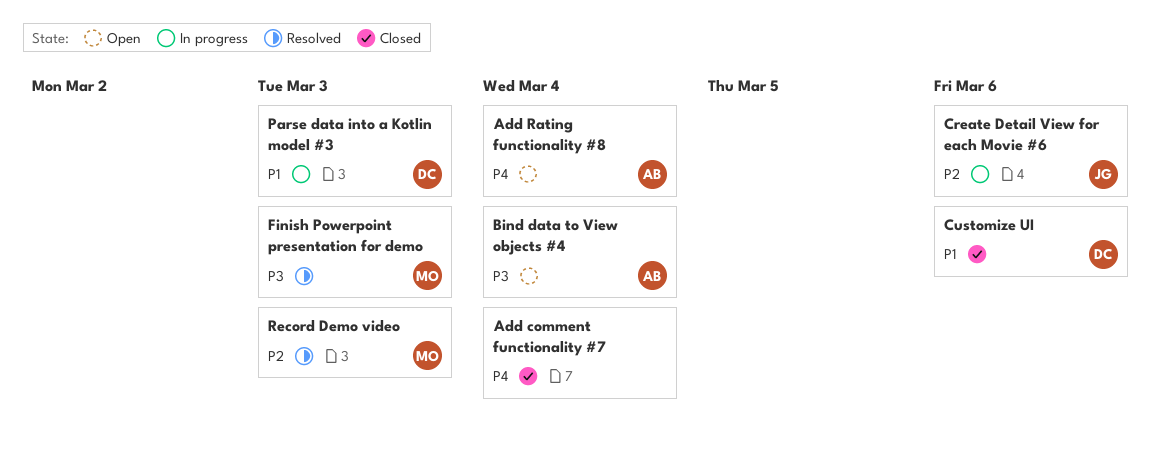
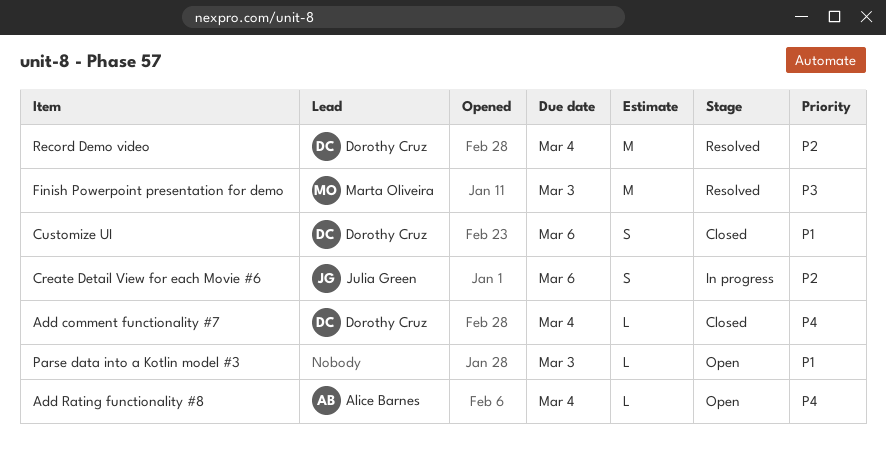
Add comment functionality #7, owner: none -> Dorothy Cruz
Bind data to View objects #4: present -> none
Parse data into a Kotlin model #3, status: In progress -> Open
Parse data into a Kotlin model #3, owner: Dorothy Cruz -> none
Record Demo video, owner: Marta Oliveira -> Dorothy Cruz
Record Demo video, due: Mar 3 -> Mar 4

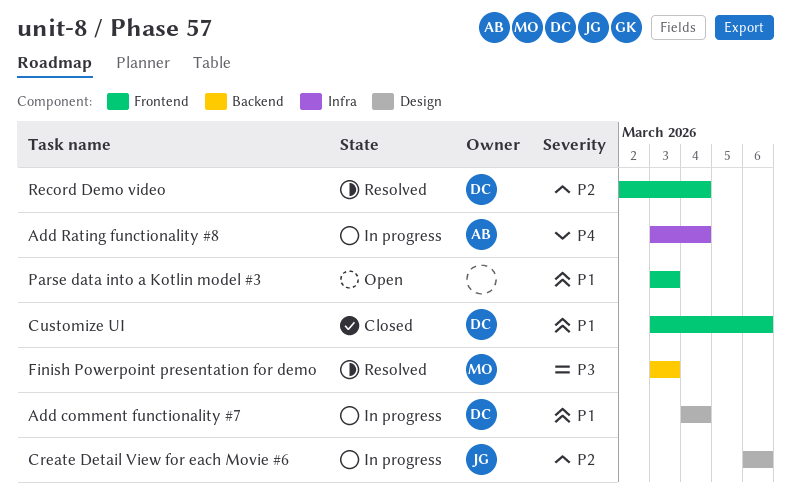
Add comment functionality #7, status: Closed -> In progress
Add comment functionality #7, priority: P4 -> P1
Add Rating functionality #8, status: Open -> In progress

